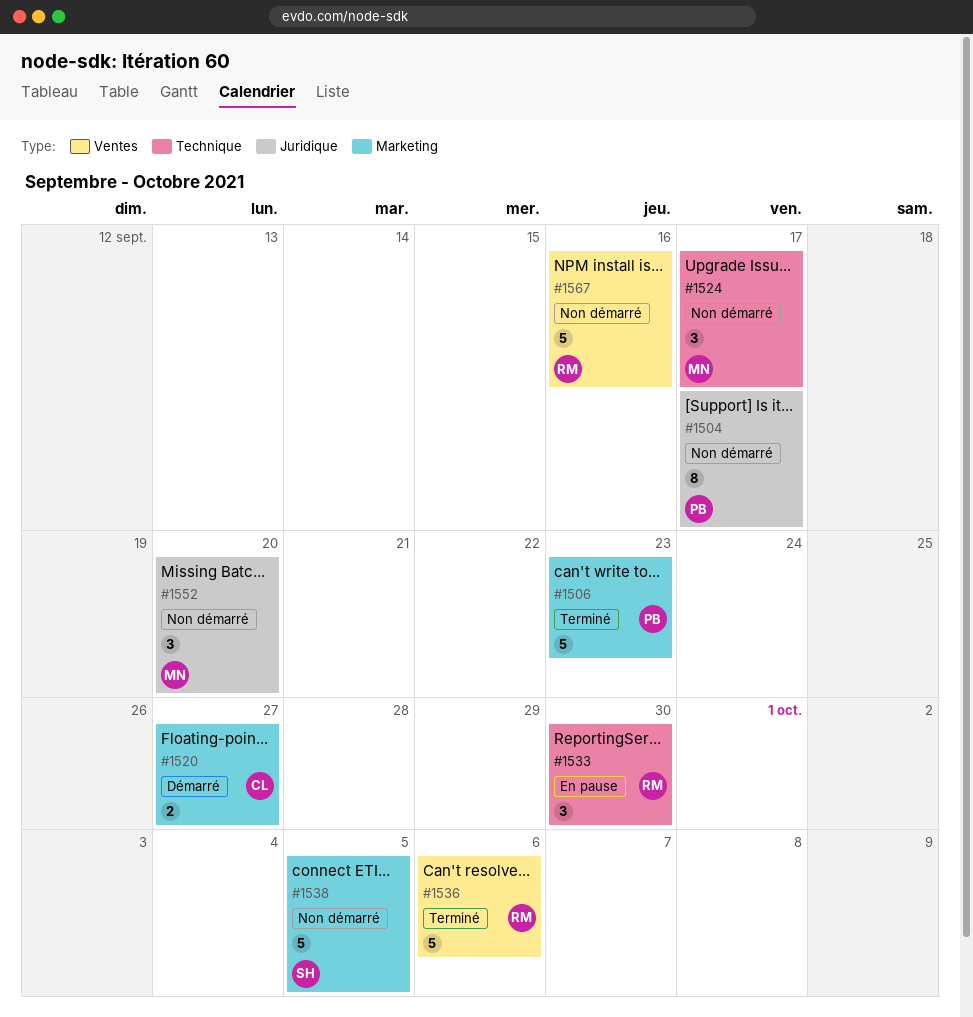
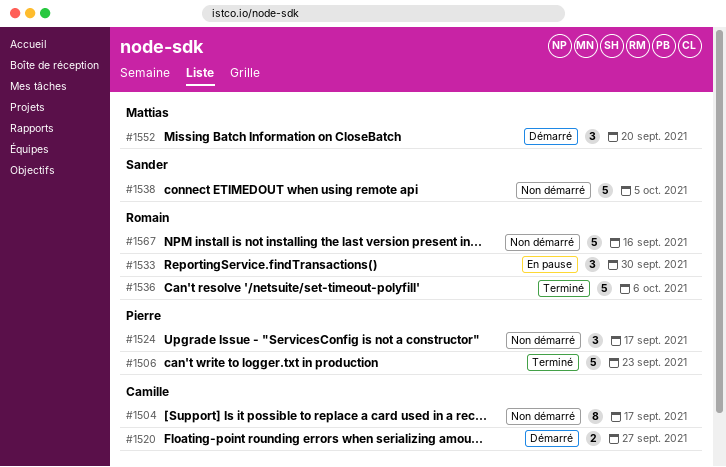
#1504, owner: Pierre -> Camille
#1524, owner: Mattias -> Pierre
#1552, status: Non démarré -> Démarré

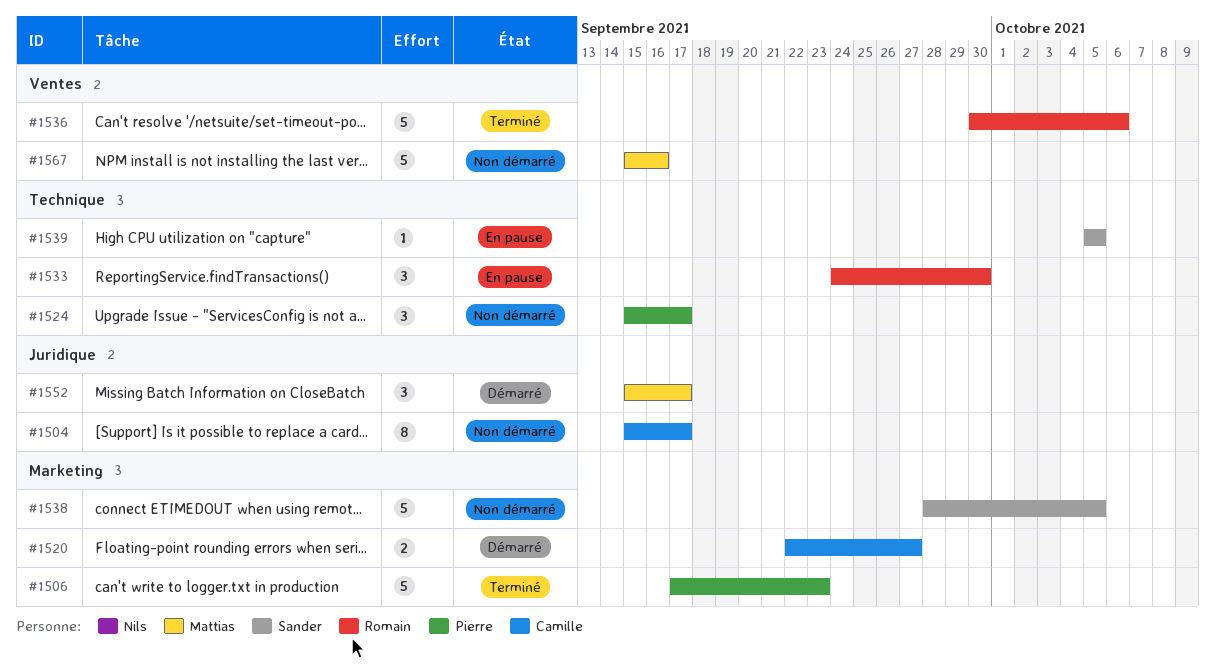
#1539: none -> present
#1552, due: Sep 20 -> Sep 17
#1567, owner: Romain -> Mattias

